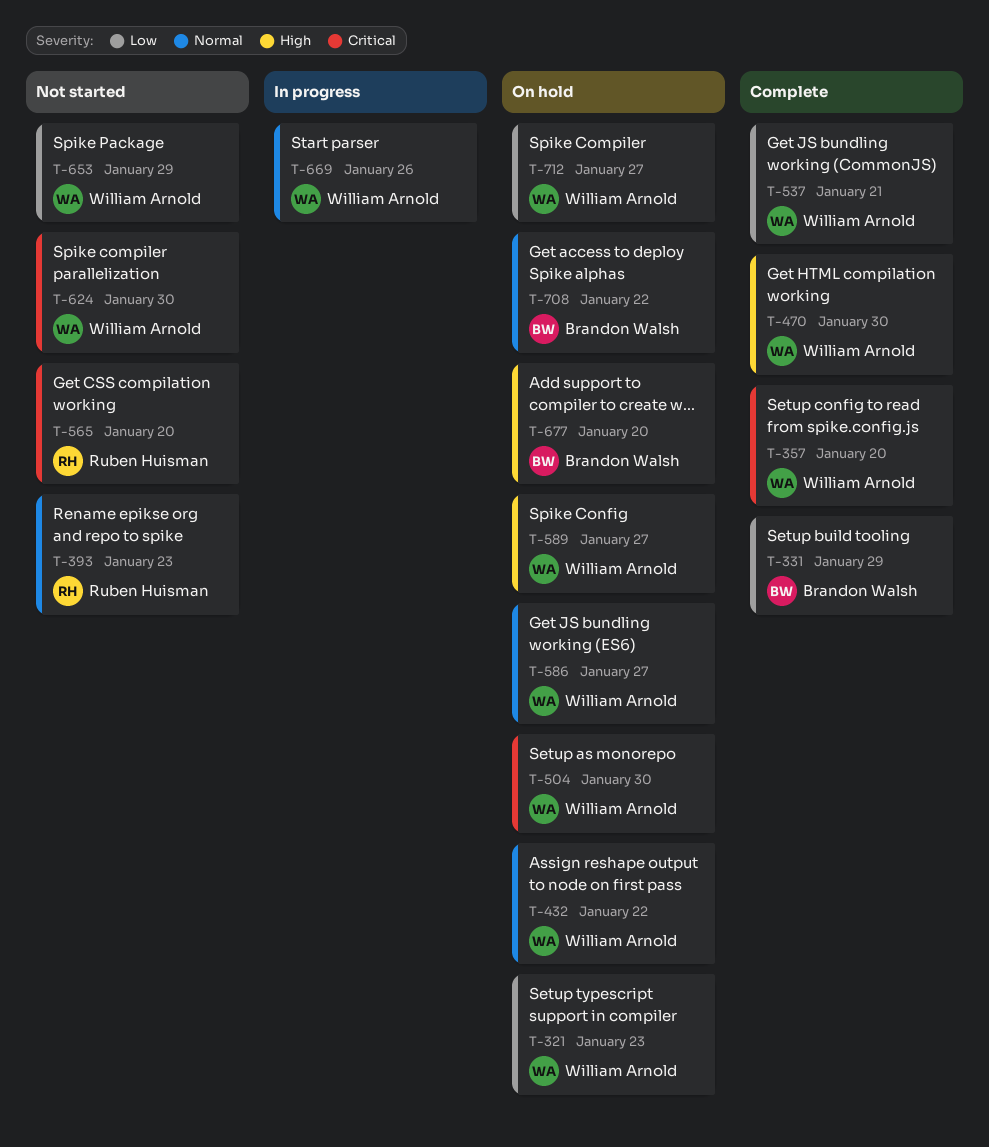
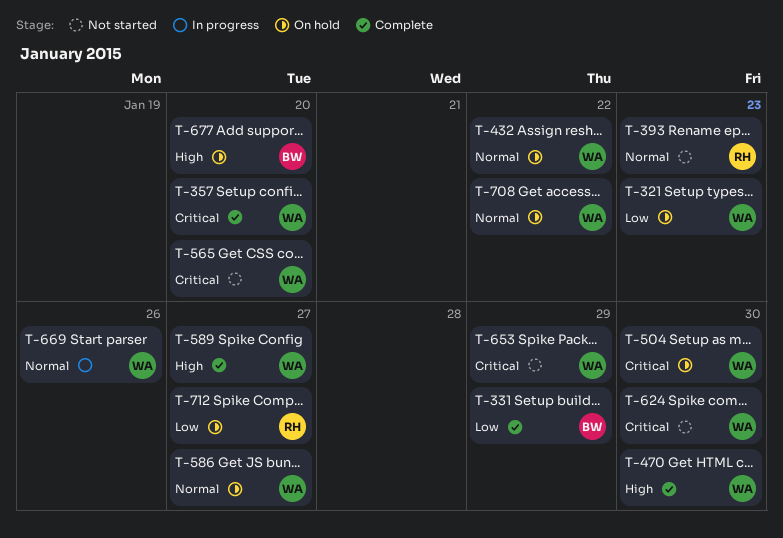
T-537: present -> none
T-565, owner: Ruben Huisman -> William Arnold
T-589, status: On hold -> Complete
T-653, priority: Low -> Critical
T-708, owner: Brandon Walsh -> William Arnold
T-712, owner: William Arnold -> Ruben Huisman

